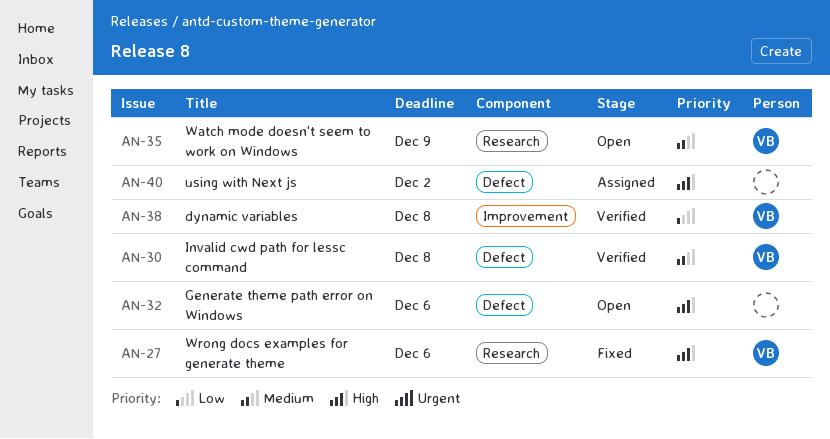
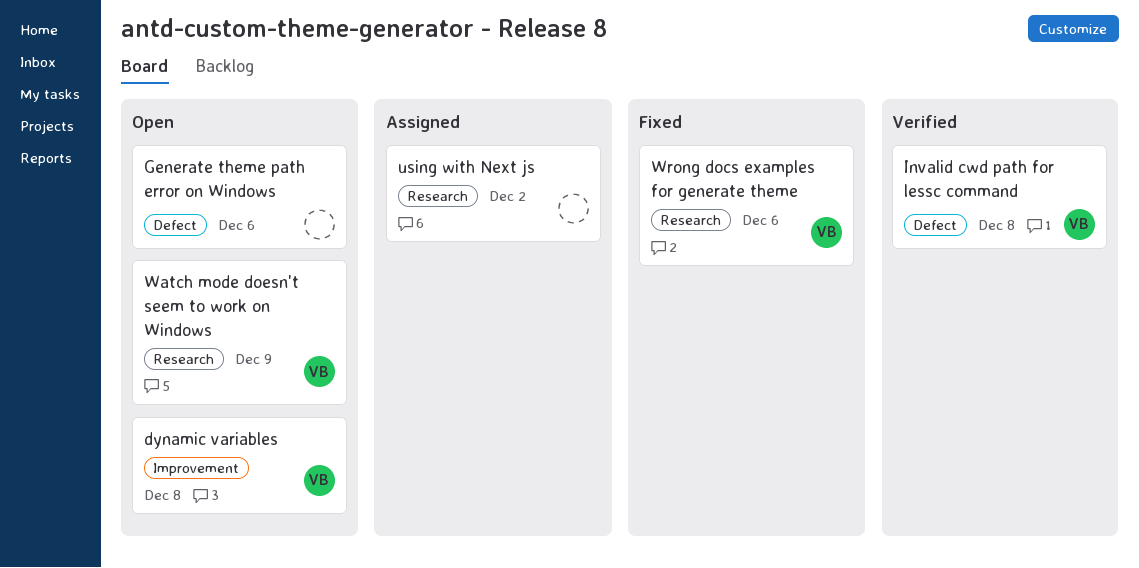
dynamic variables, status: Verified -> Open
using with Next js, label: Defect -> Research

